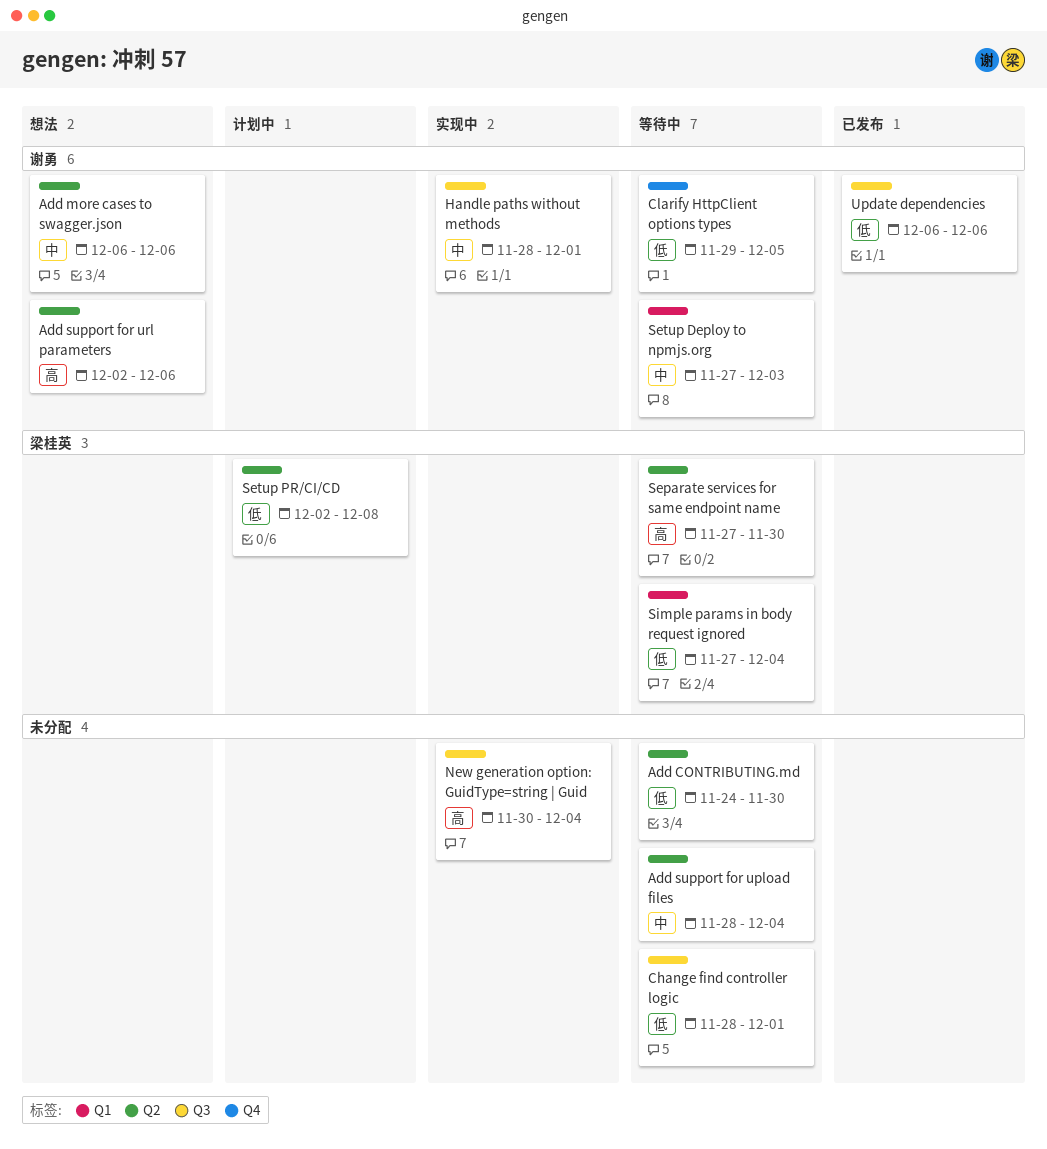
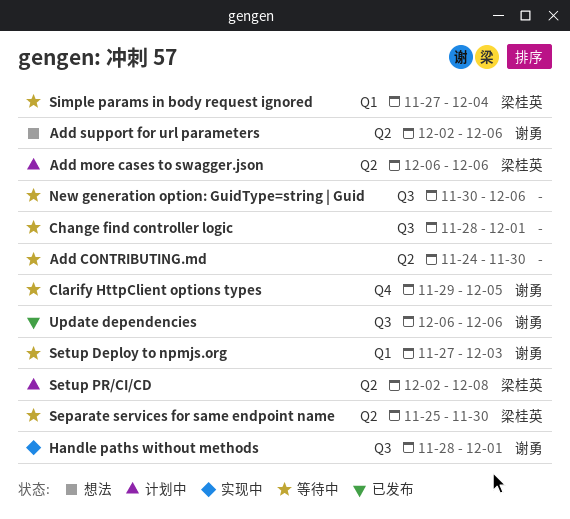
Add more cases to swagger.json, status: 想法 -> 计划中
Add more cases to swagger.json, owner: 谢勇 -> 梁桂英
Add support for upload files: present -> none
New generation option: GuidType=string | Guid, status: 实现中 -> 等待中
New generation option: GuidType=string | Guid, due: Dec 4 -> Dec 6
Separate services for same endpoint name, start: Nov 27 -> Nov 25

